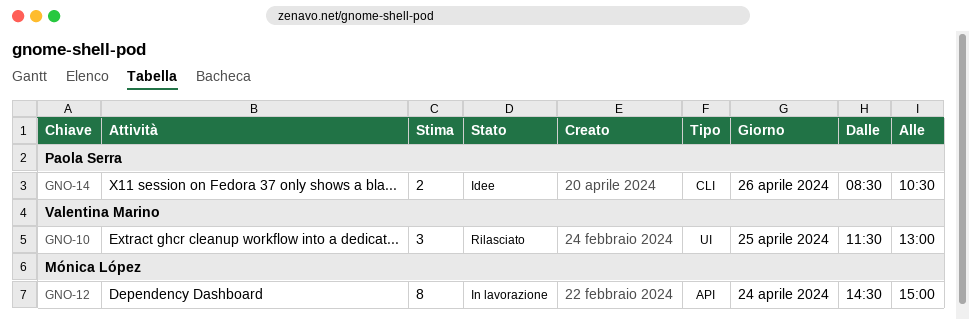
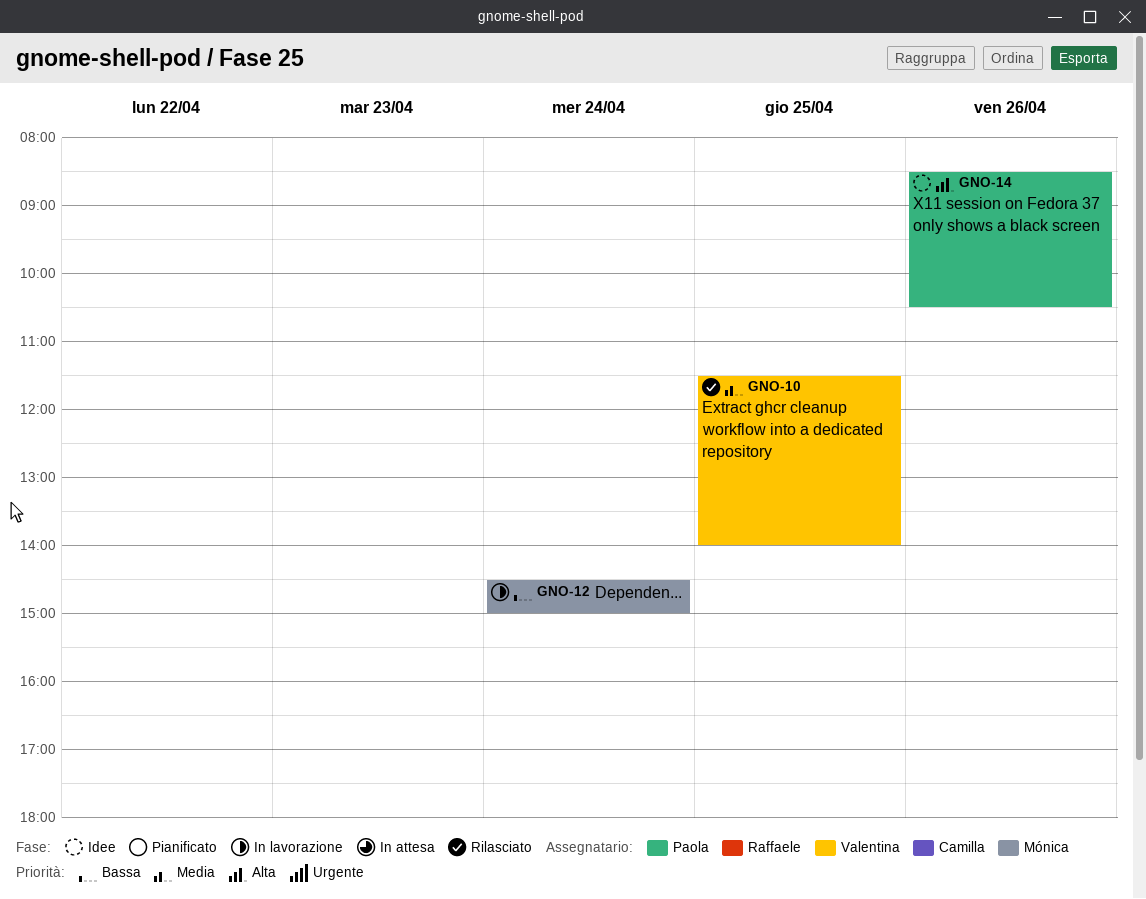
GNO-10, ends: 13:00 -> 14:00

